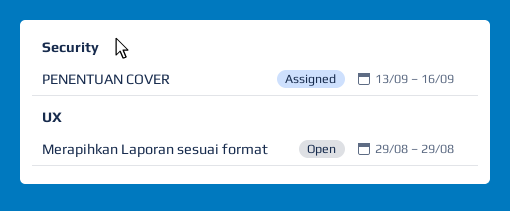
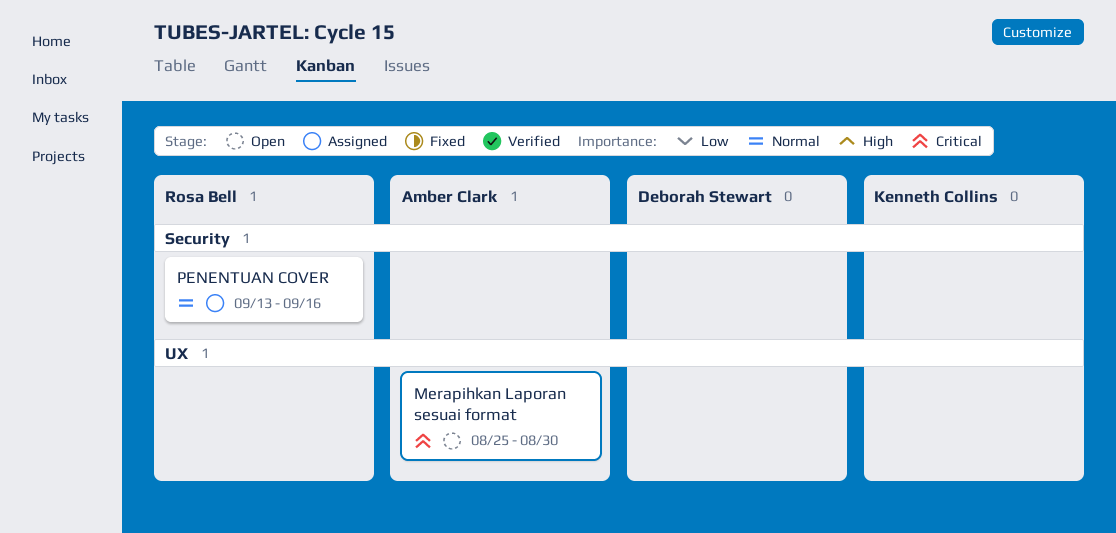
Merapihkan Laporan sesuai format, start: Aug 29 -> Aug 25
Merapihkan Laporan sesuai format, due: Aug 29 -> Aug 30

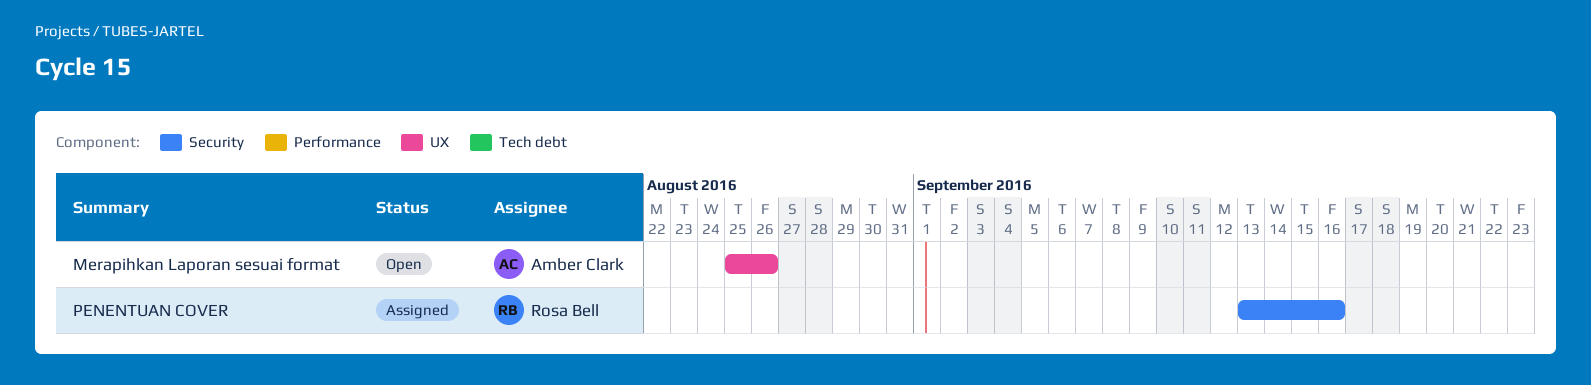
Merapihkan Laporan sesuai format, due: Aug 30 -> Aug 26

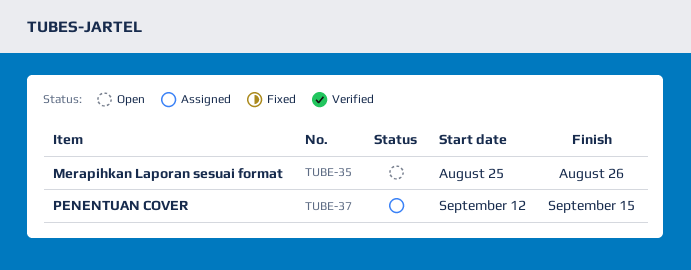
PENENTUAN COVER, start: Sep 13 -> Sep 12
PENENTUAN COVER, due: Sep 16 -> Sep 15

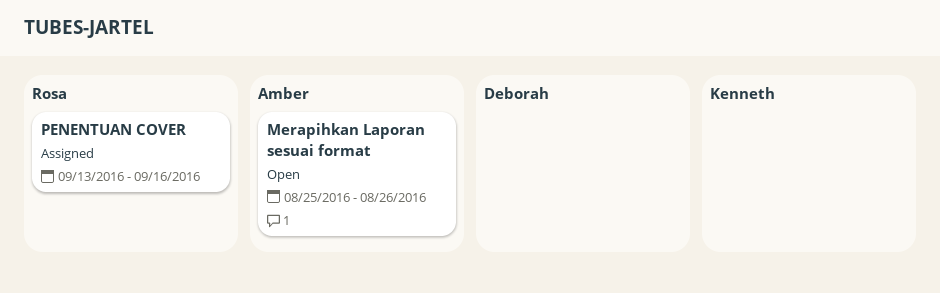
PENENTUAN COVER, start: Sep 12 -> Sep 13
PENENTUAN COVER, due: Sep 15 -> Sep 16

